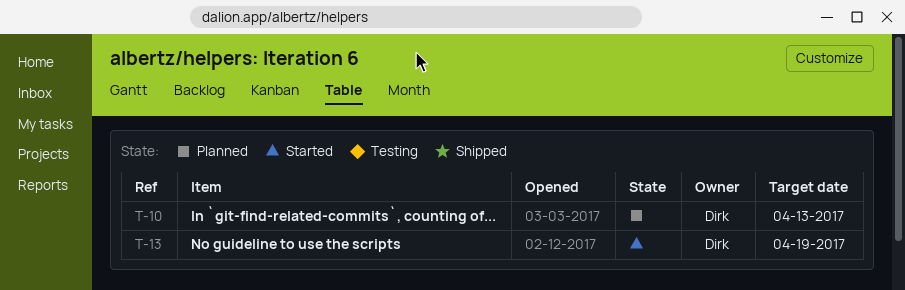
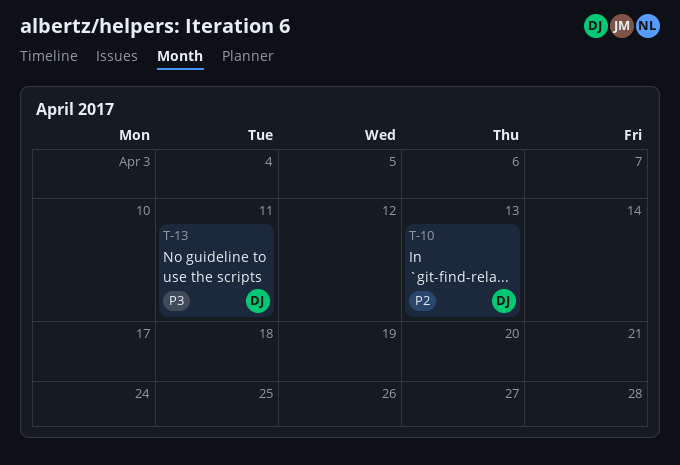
T-13, due: Apr 19 -> Apr 11

